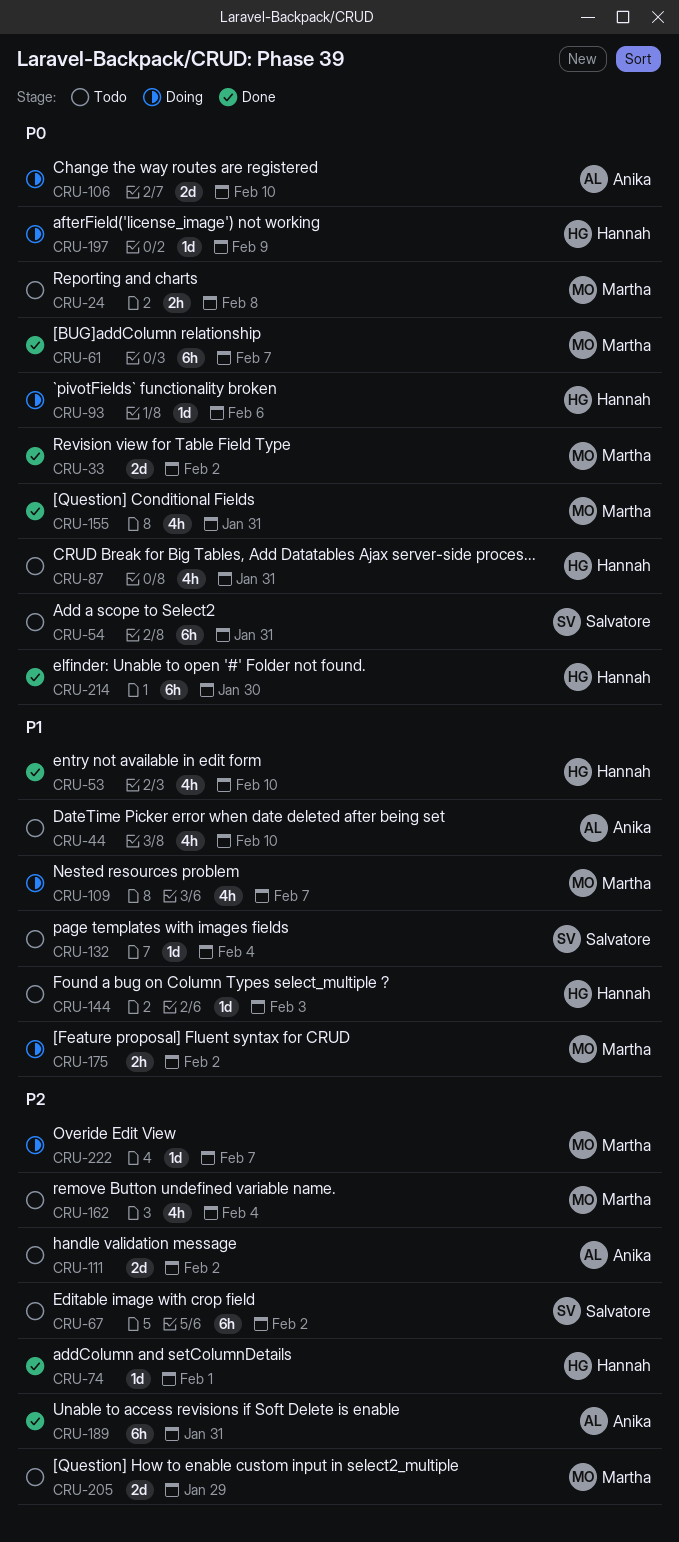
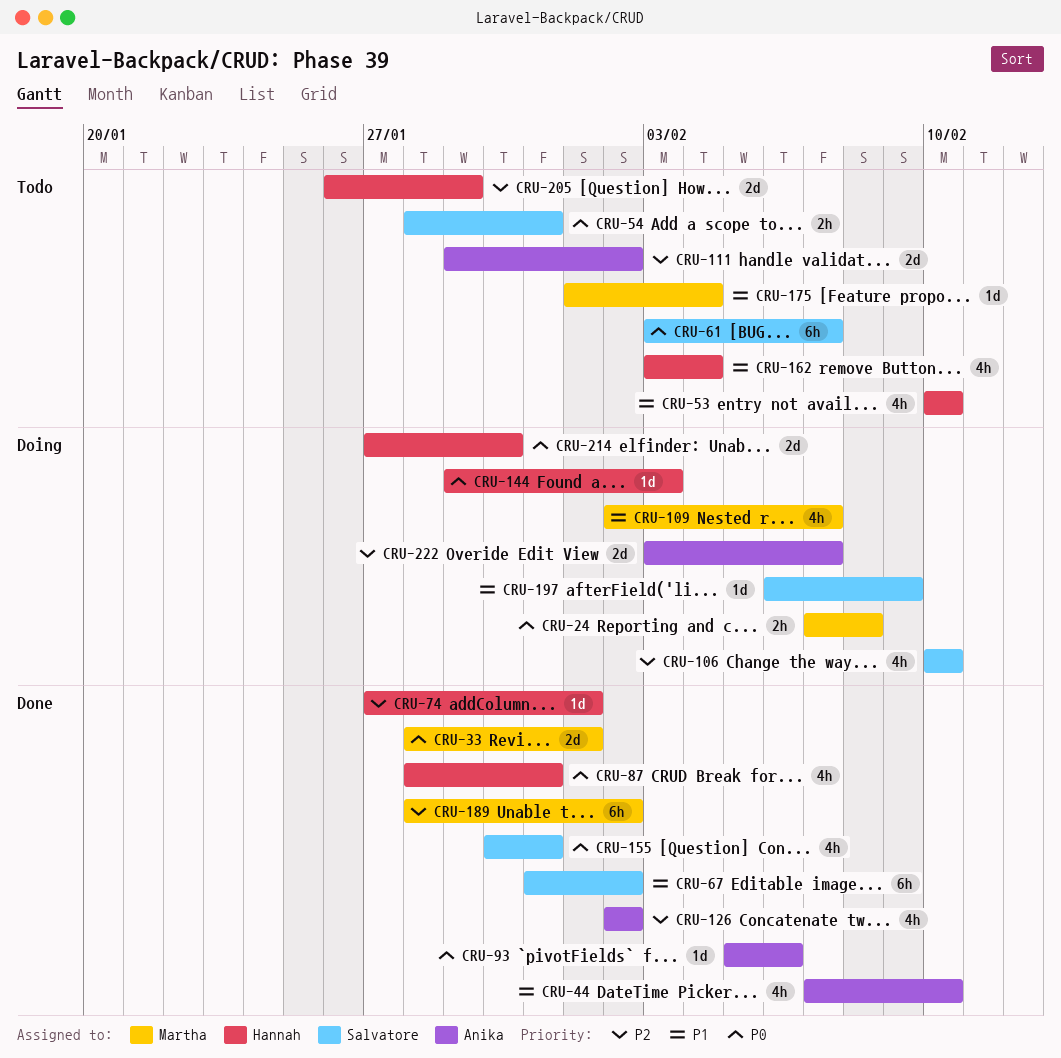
CRU-24, status: Todo -> Doing
CRU-33, due: Feb 2 -> Feb 1
CRU-44, status: Todo -> Done
CRU-53, status: Done -> Todo
CRU-54, estimate: 6h -> 2h
CRU-61, status: Done -> Todo
CRU-61, owner: Martha -> Salvatore
CRU-67, status: Todo -> Done
CRU-67, priority: P2 -> P1
CRU-87, status: Todo -> Done
CRU-93, status: Doing -> Done
CRU-93, owner: Hannah -> Anika
CRU-106, owner: Anika -> Salvatore
CRU-106, priority: P0 -> P2
CRU-106, estimate: 2d -> 4h
CRU-126: none -> present
CRU-132: present -> none
CRU-144, status: Todo -> Doing
CRU-144, priority: P1 -> P0
CRU-155, owner: Martha -> Salvatore
CRU-162, owner: Martha -> Hannah
CRU-162, priority: P2 -> P1
CRU-175, status: Doing -> Todo
CRU-175, estimate: 2h -> 1d
CRU-175, due: Feb 2 -> Feb 4
CRU-189, owner: Anika -> Martha
CRU-189, due: Jan 31 -> Feb 2
CRU-197, owner: Hannah -> Salvatore
CRU-197, priority: P0 -> P1
CRU-205, owner: Martha -> Hannah
CRU-214, status: Done -> Doing
CRU-214, estimate: 6h -> 2d
CRU-222, owner: Martha -> Anika
CRU-222, estimate: 1d -> 2d

